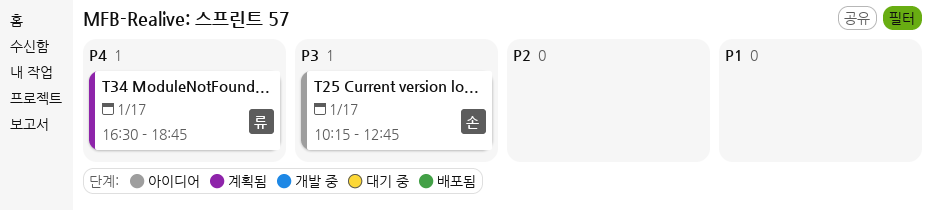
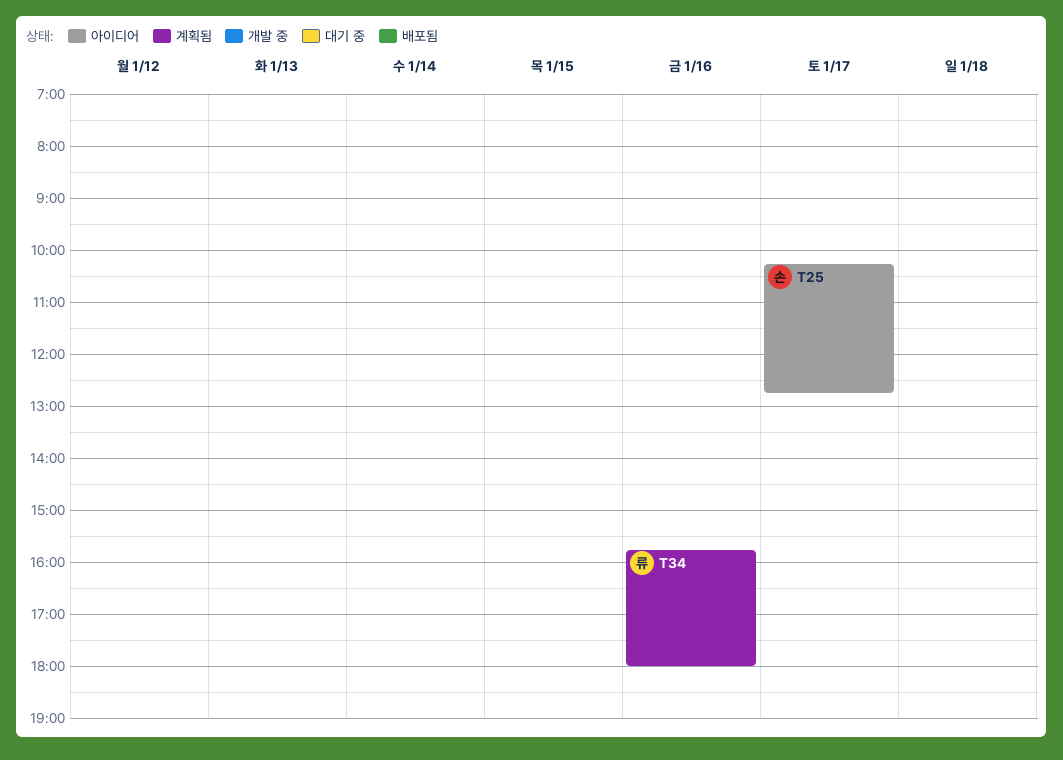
T34, day: Jan 17 -> Jan 16
T34, begins: 16:30 -> 15:45
T34, ends: 18:45 -> 18:00

